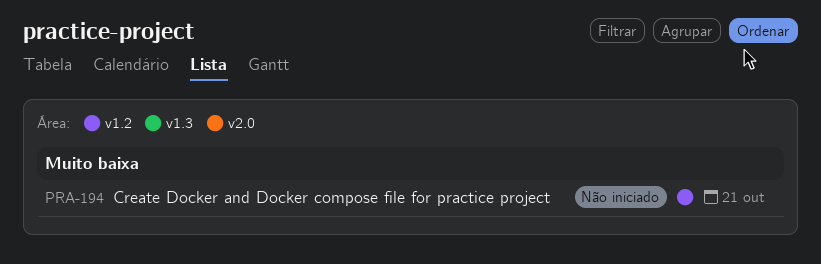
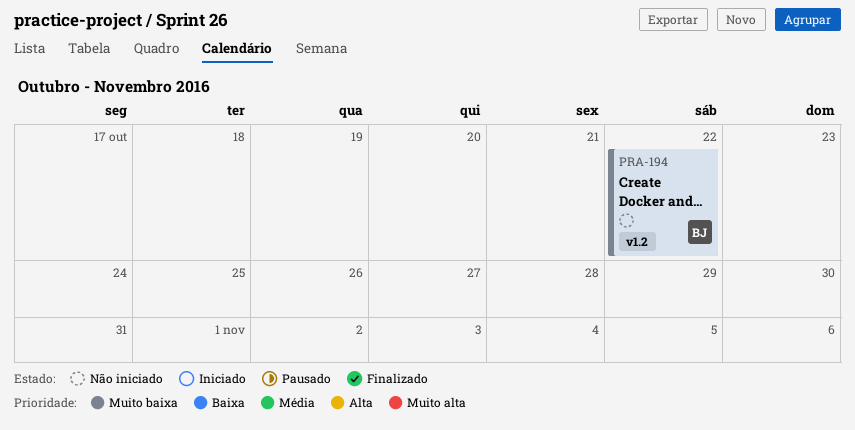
PRA-194, due: Oct 21 -> Oct 22

